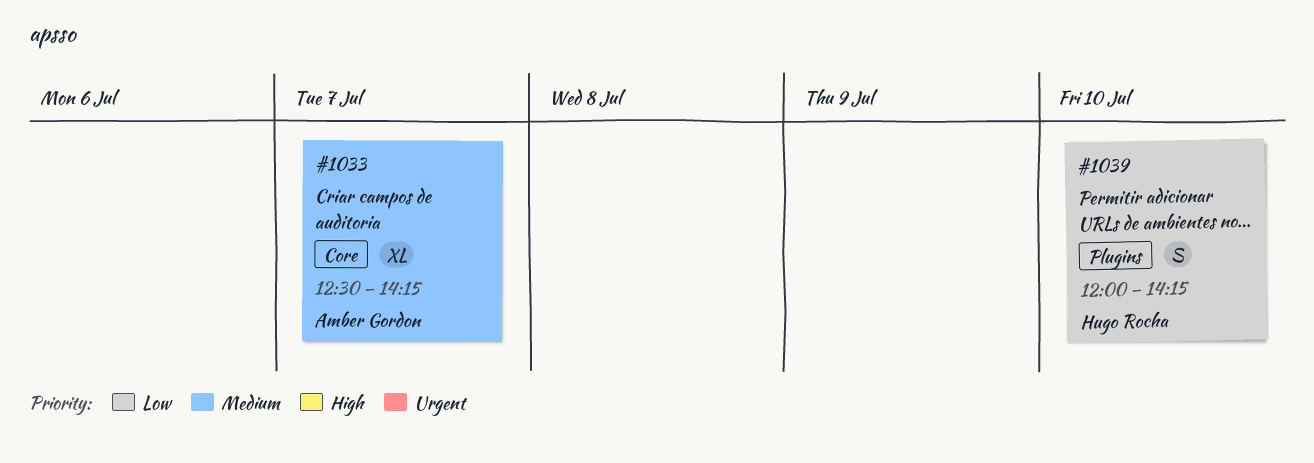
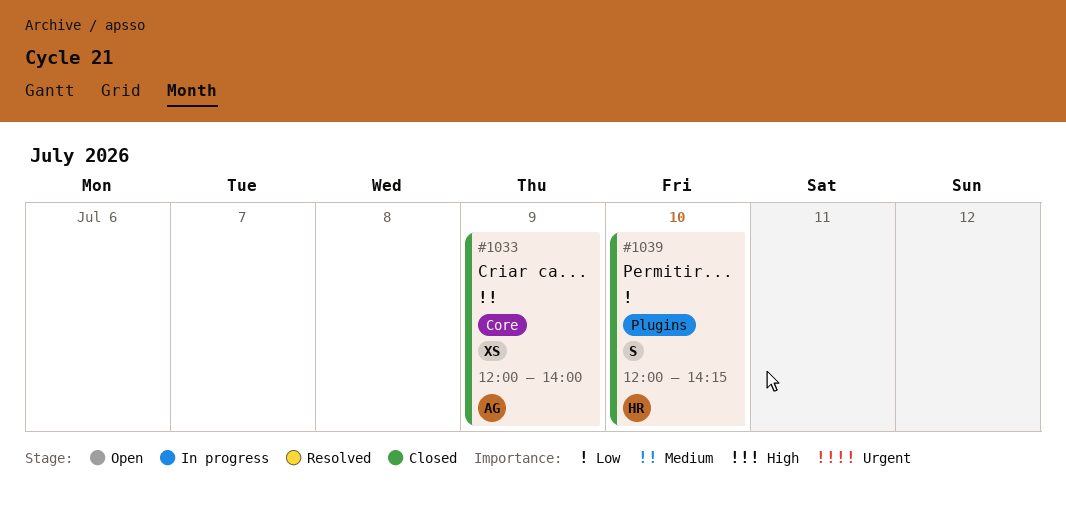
#1033, estimate: XL -> XS
#1033, day: Jul 7 -> Jul 9
#1033, begins: 12:30 -> 12:00
#1033, ends: 14:15 -> 14:00

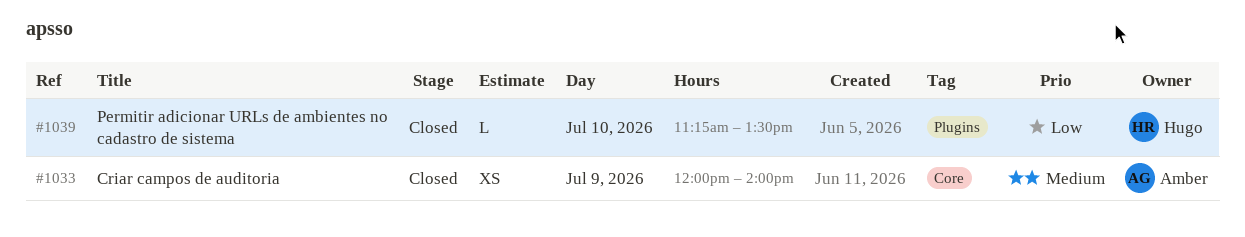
#1039, estimate: S -> L
#1039, begins: 12:00 -> 11:15
#1039, ends: 14:15 -> 13:30

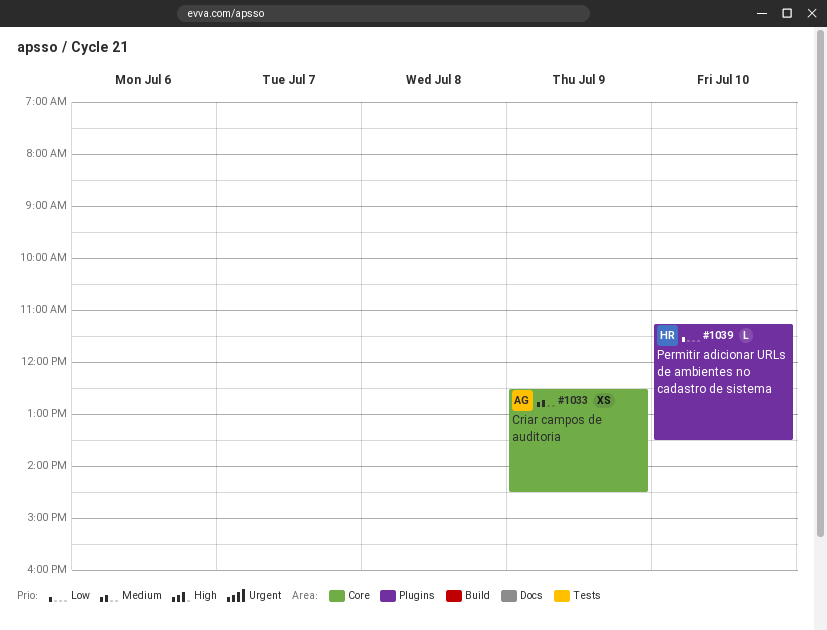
#1033, begins: 12:00 -> 12:30
#1033, ends: 14:00 -> 14:30

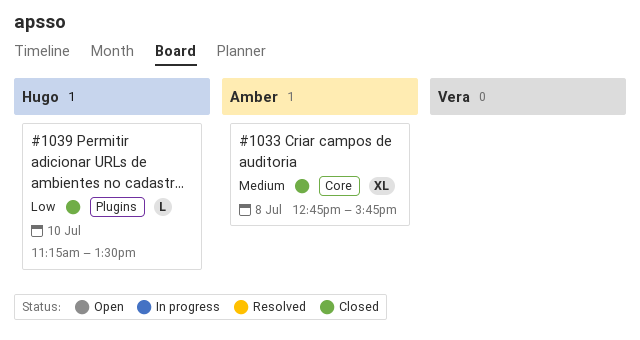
#1033, estimate: XS -> XL
#1033, day: Jul 9 -> Jul 8
#1033, begins: 12:30 -> 12:45
#1033, ends: 14:30 -> 15:45

